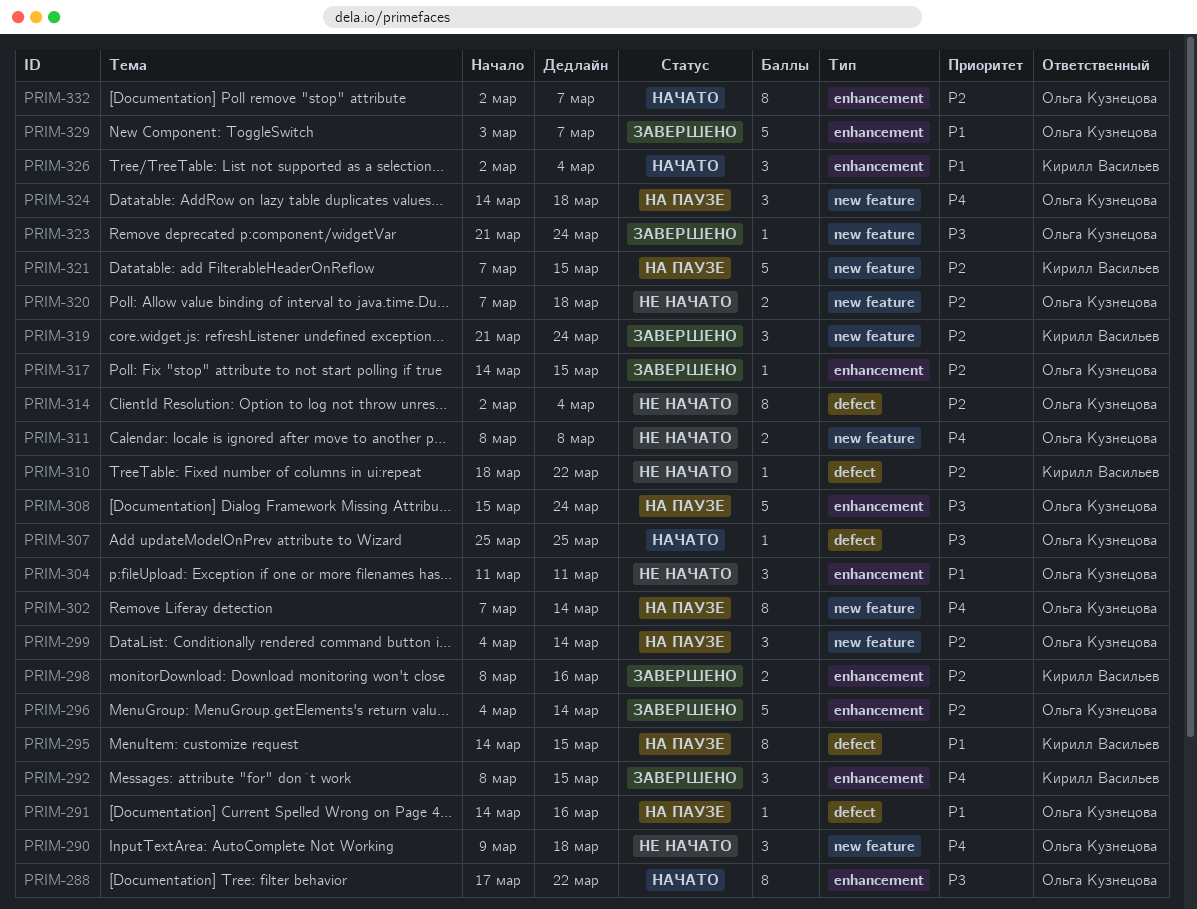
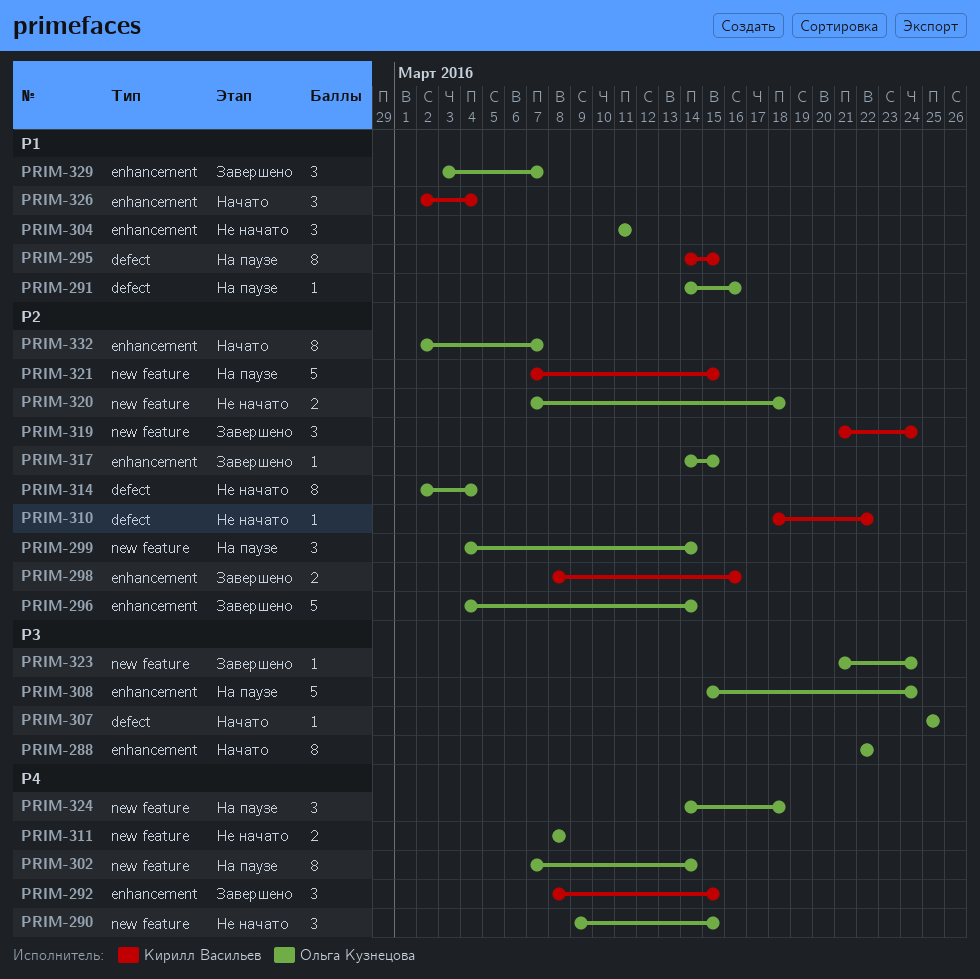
PRIM-288, start: Mar 17 -> Mar 22
PRIM-290, due: Mar 18 -> Mar 15
PRIM-329, estimate: 5 -> 3

